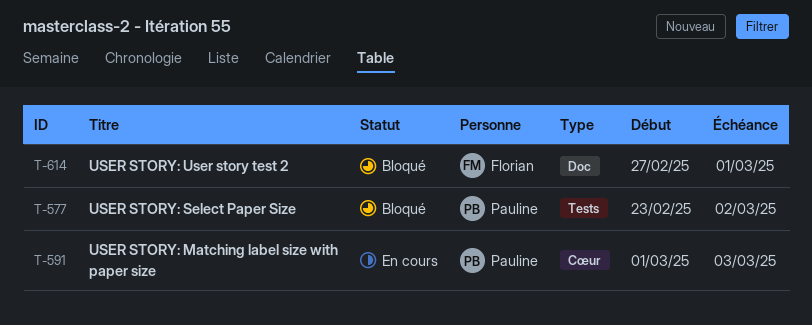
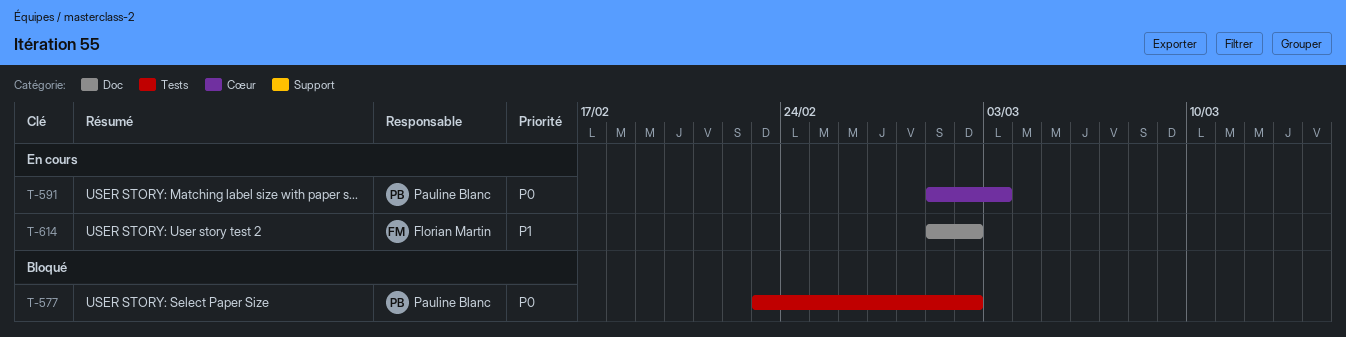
T-614, status: Bloqué -> En cours
T-614, start: Feb 27 -> Mar 1
T-614, due: Mar 1 -> Mar 2

